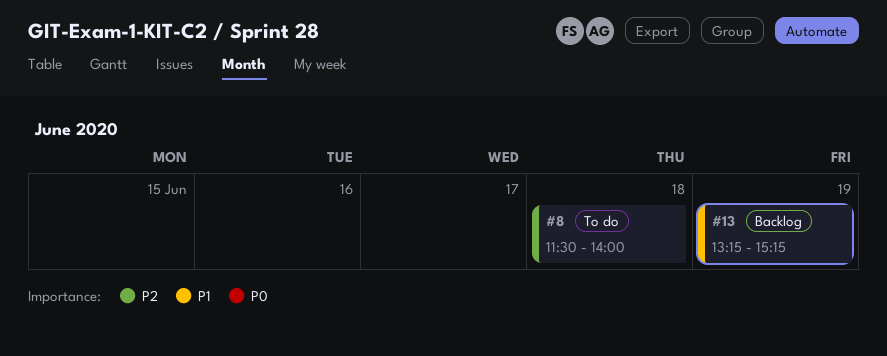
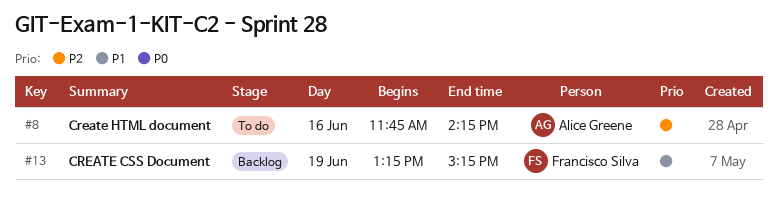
#8, day: Jun 18 -> Jun 16
#8, begins: 11:30 -> 11:45
#8, ends: 14:00 -> 14:15

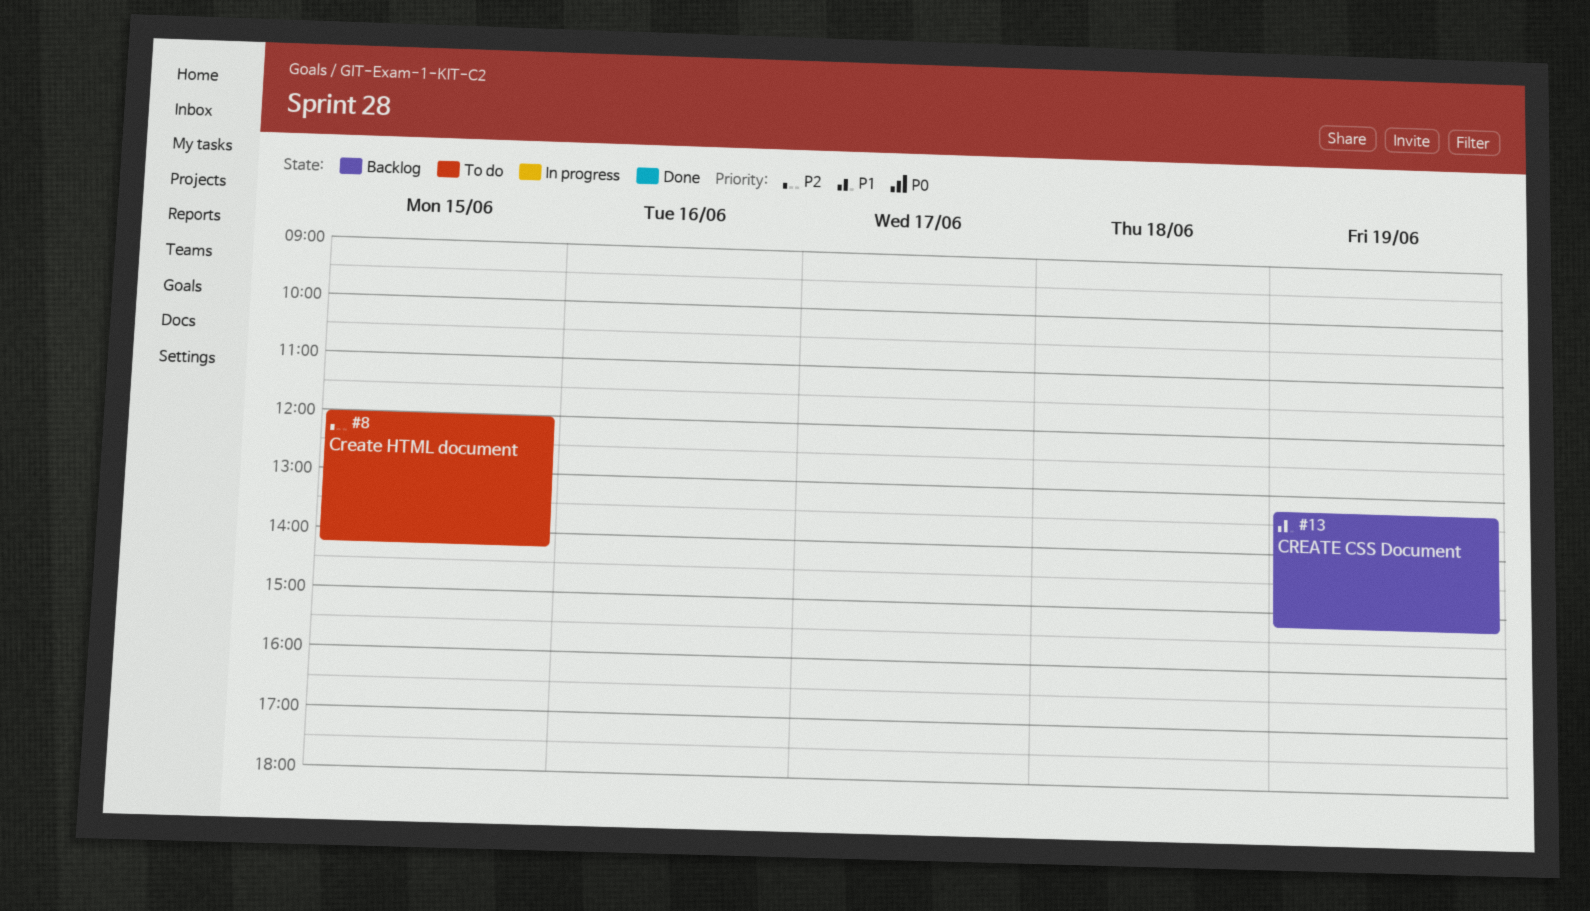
#8, day: Jun 16 -> Jun 15
#8, begins: 11:45 -> 12:00

